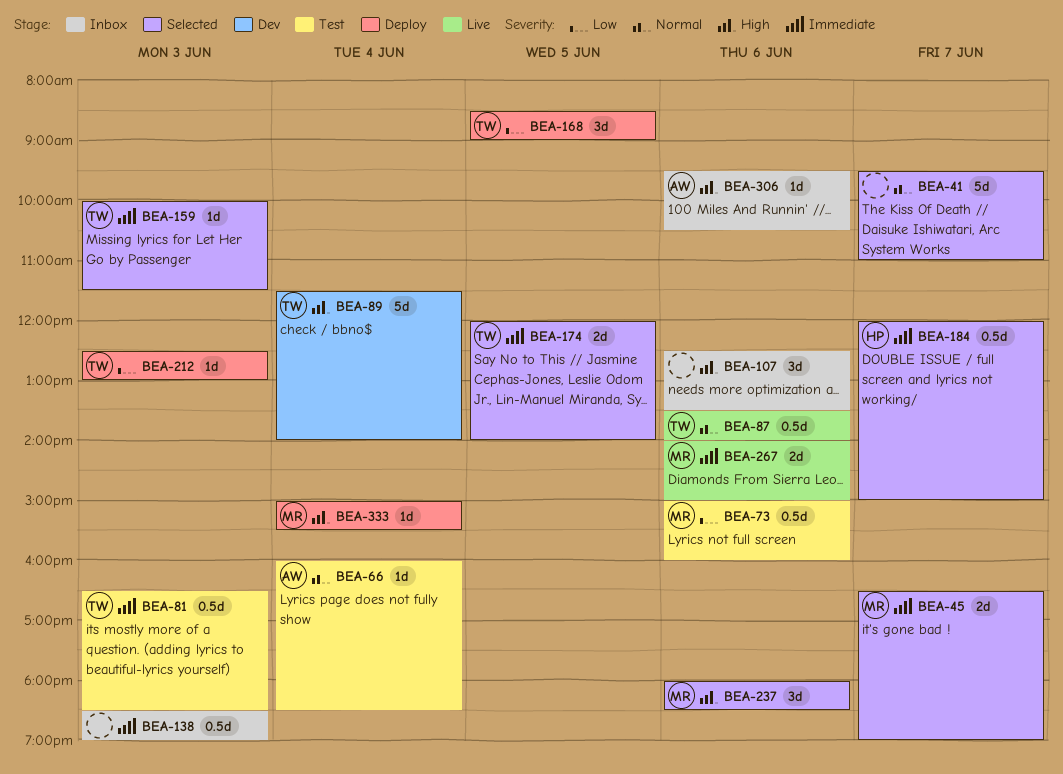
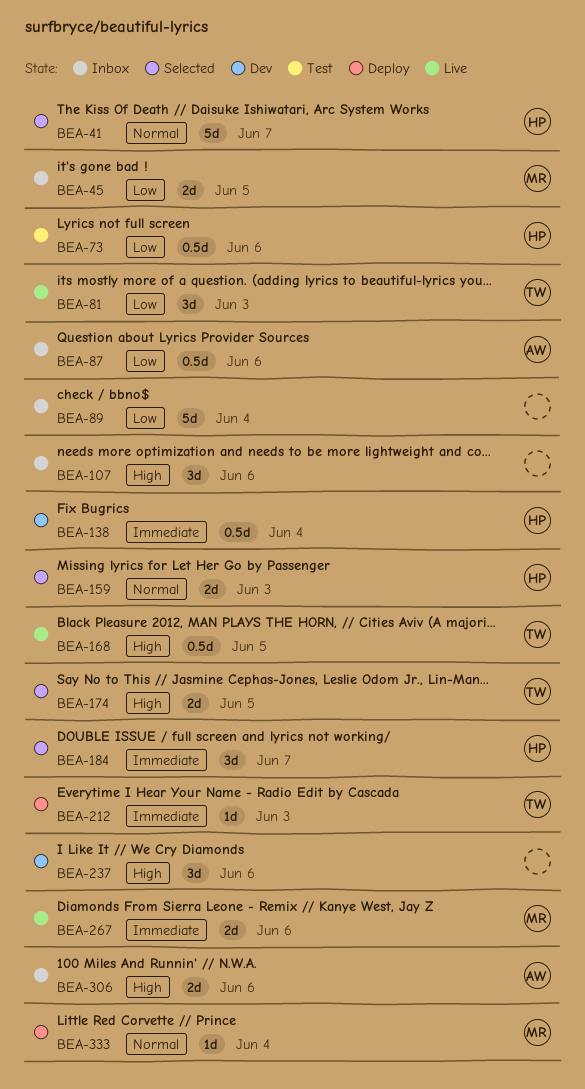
BEA-41, owner: none -> HP
BEA-45, status: Selected -> Inbox
BEA-45, priority: Immediate -> Low
BEA-45, day: Jun 7 -> Jun 5
BEA-66: present -> none
BEA-73, owner: MR -> HP
BEA-81, status: Test -> Live
BEA-81, priority: Immediate -> Low
BEA-81, estimate: 0.5d -> 3d
BEA-87, status: Live -> Inbox
BEA-87, owner: TW -> AW
BEA-87, priority: Normal -> Low
BEA-89, status: Dev -> Inbox
BEA-89, owner: TW -> none
BEA-89, priority: High -> Low
BEA-138, status: Inbox -> Dev
BEA-138, owner: none -> HP
BEA-138, day: Jun 3 -> Jun 4
BEA-159, owner: TW -> HP
BEA-159, priority: Immediate -> Normal
BEA-159, estimate: 1d -> 2d
BEA-168, status: Deploy -> Live
BEA-168, priority: Low -> High
BEA-168, estimate: 3d -> 0.5d
BEA-174, priority: Immediate -> High
BEA-184, estimate: 0.5d -> 3d
BEA-212, priority: Low -> Immediate
BEA-237, status: Selected -> Dev
BEA-237, owner: MR -> none
BEA-306, estimate: 1d -> 2d
BEA-333, priority: High -> Normal

